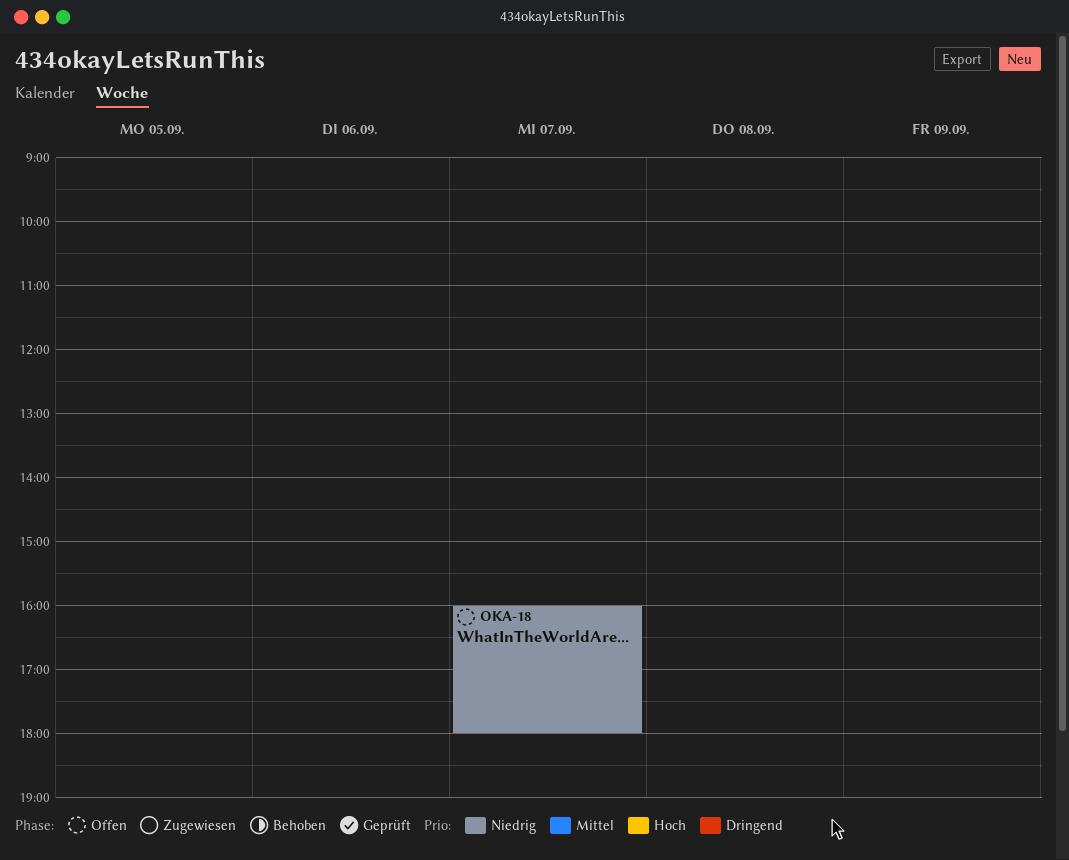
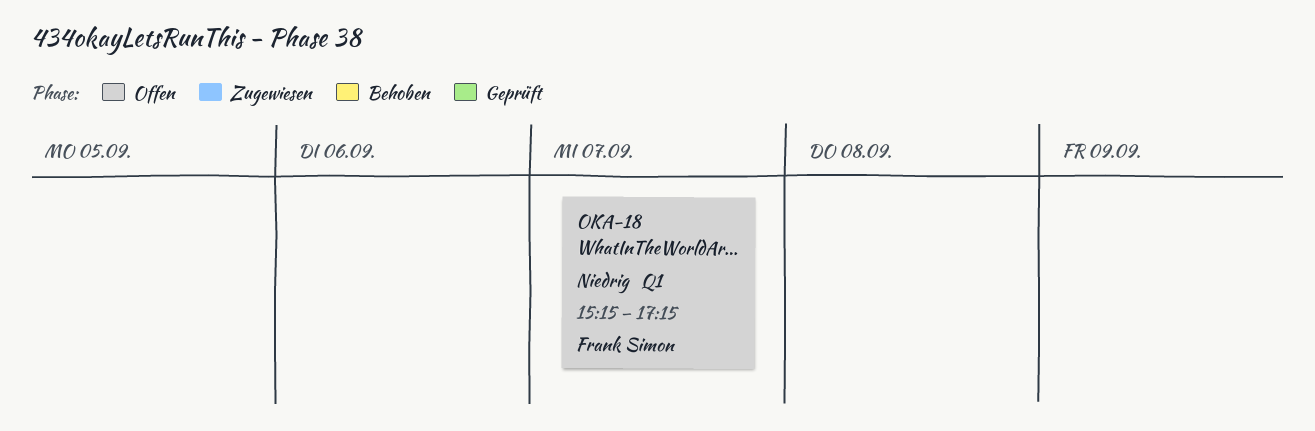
OKA-18, begins: 16:00 -> 15:15
OKA-18, ends: 18:00 -> 17:15

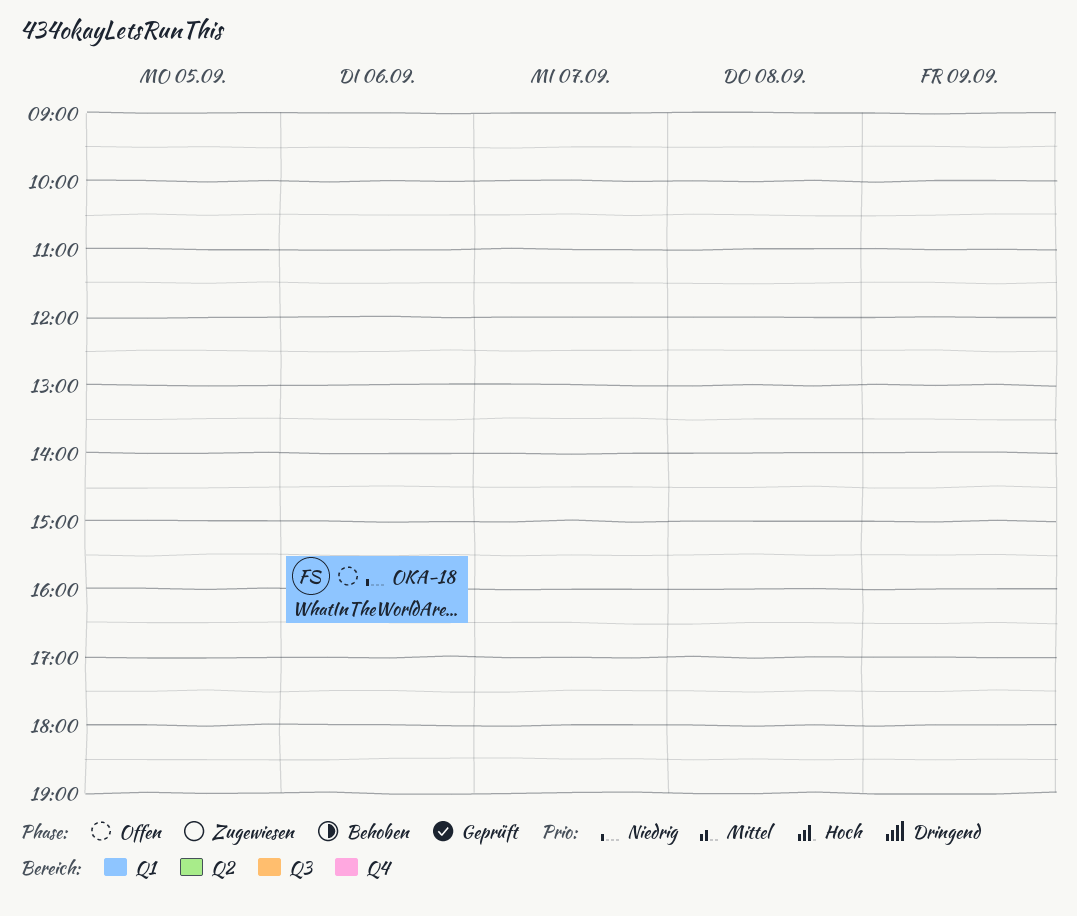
OKA-18, day: Sep 7 -> Sep 6
OKA-18, begins: 15:15 -> 15:30
OKA-18, ends: 17:15 -> 16:30

